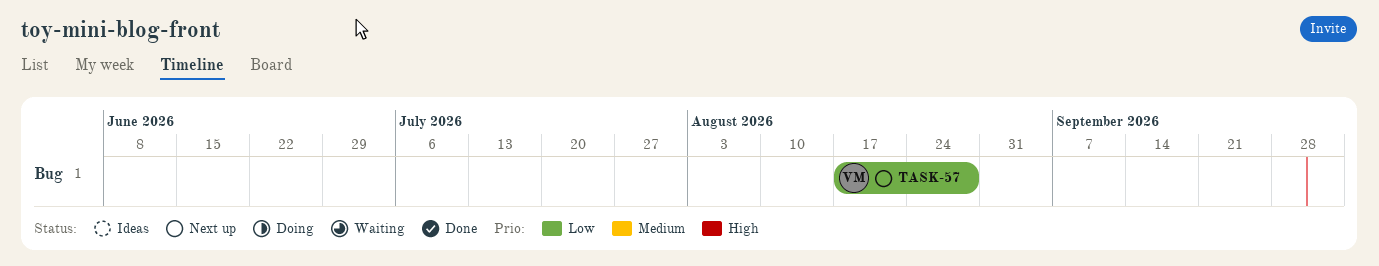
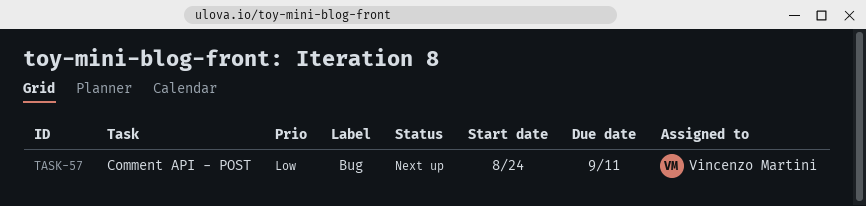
TASK-57, start: Aug 17 -> Aug 24
TASK-57, due: Aug 28 -> Sep 11

